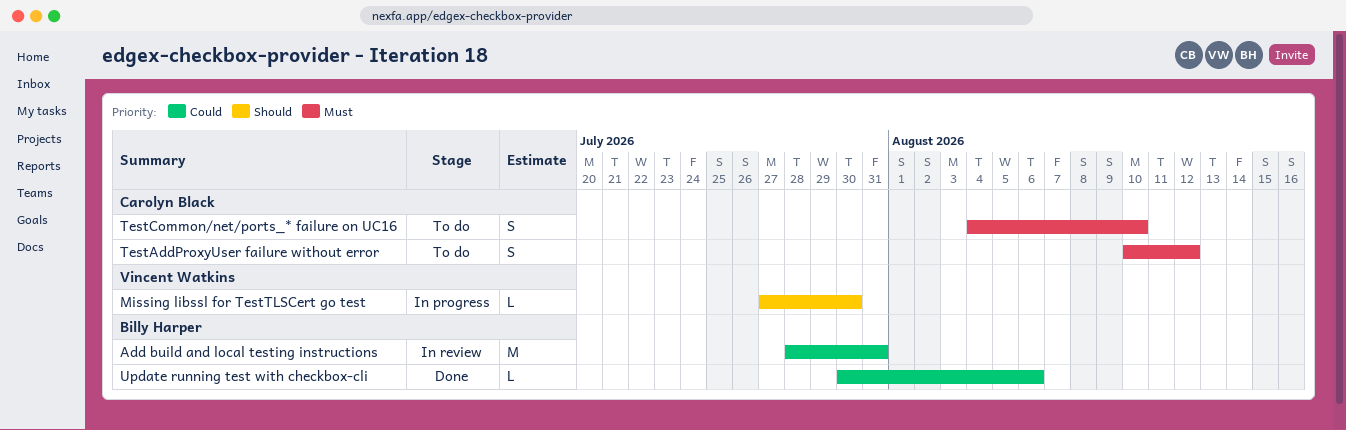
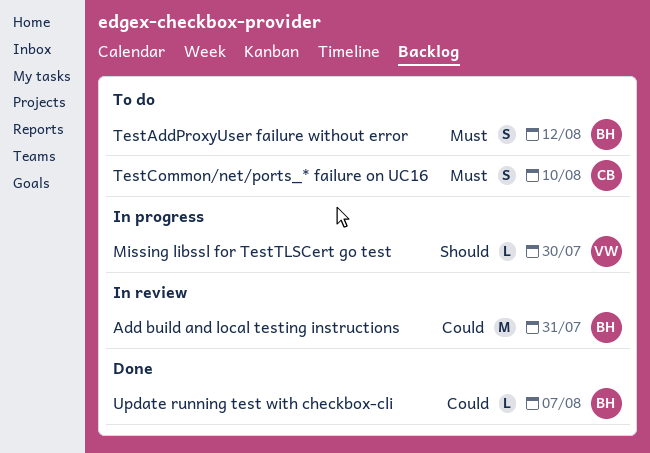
TestAddProxyUser failure without error, owner: Carolyn Black -> Billy Harper
Update running test with checkbox-cli, due: Aug 6 -> Aug 7

